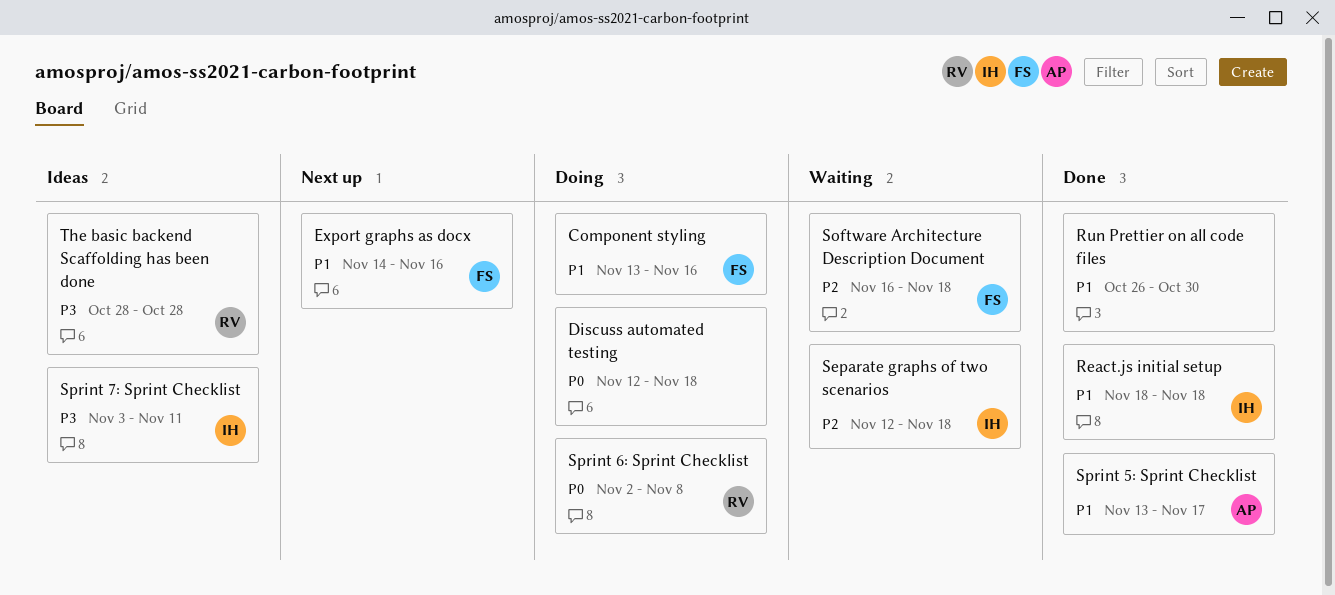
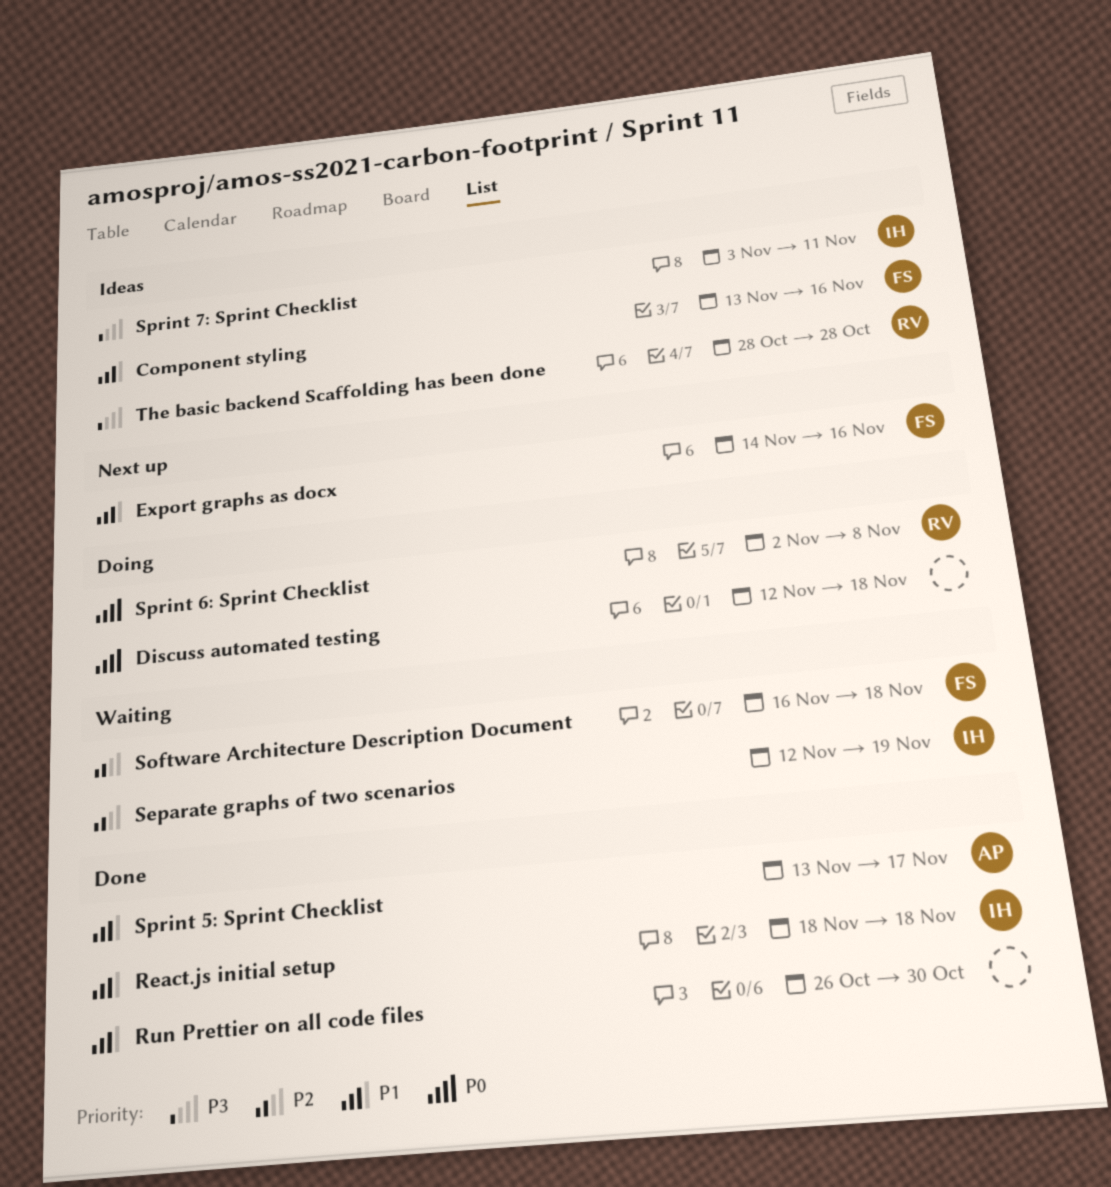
Component styling, status: Doing -> Ideas
Separate graphs of two scenarios, due: Nov 18 -> Nov 19

